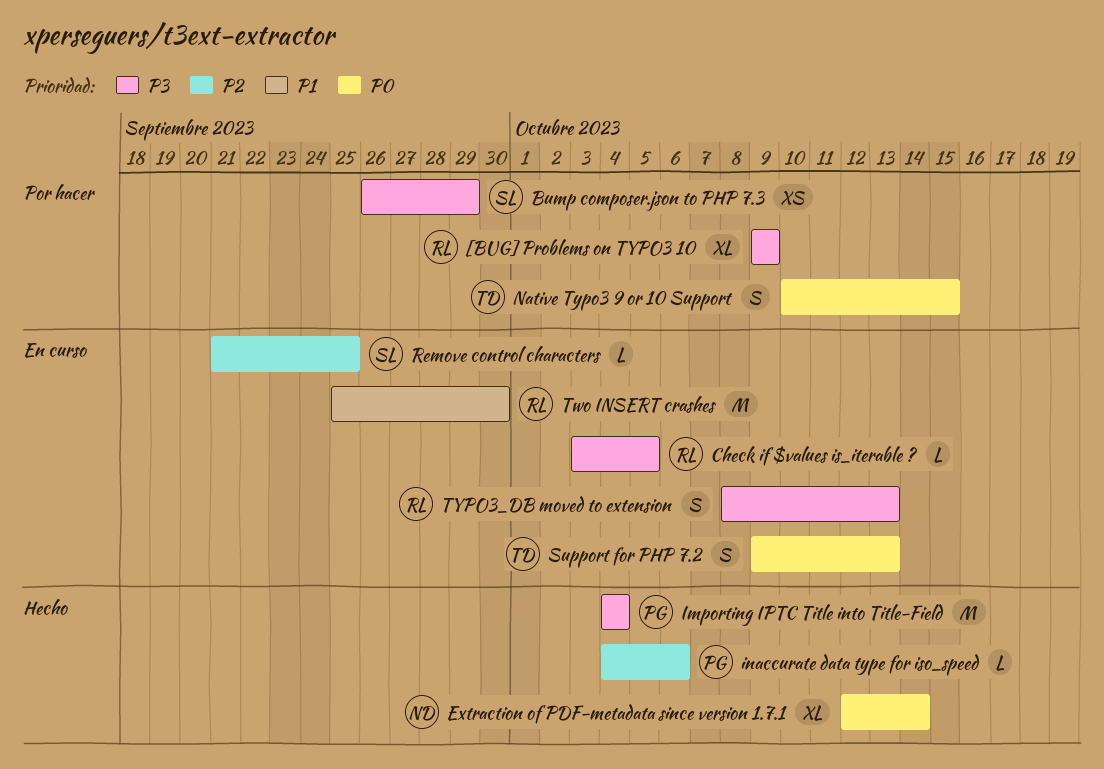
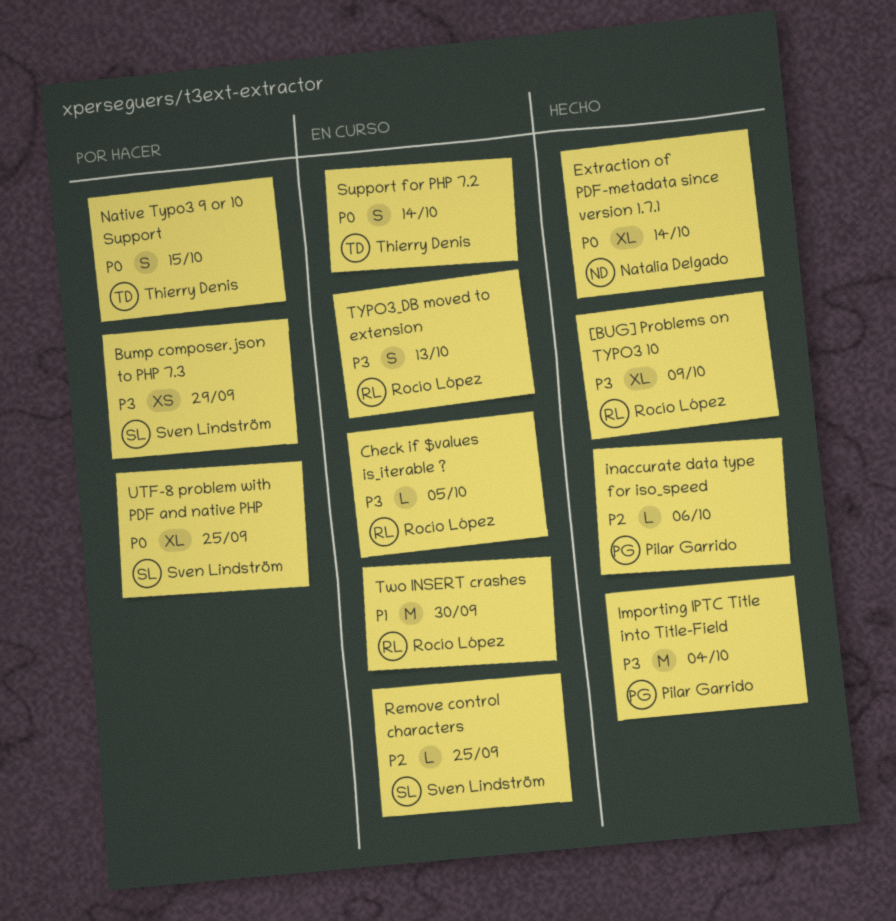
[BUG] Problems on TYPO3 10, status: Por hacer -> Hecho
Support for PHP 7.2, due: Oct 13 -> Oct 14
UTF-8 problem with PDF and native PHP: none -> present

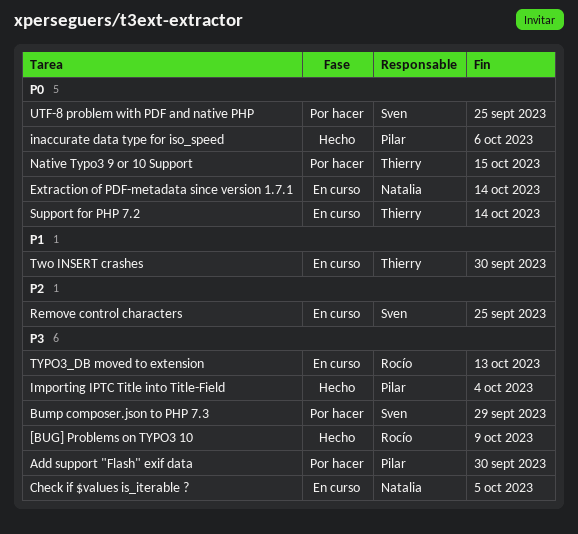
Add support "Flash" exif data: none -> present
Check if $values is_iterable ?, owner: Rocío López -> Natalia Delgado
Extraction of PDF-metadata since version 1.7.1, status: Hecho -> En curso
inaccurate data type for iso_speed, priority: P2 -> P0
Two INSERT crashes, owner: Rocío López -> Thierry Denis

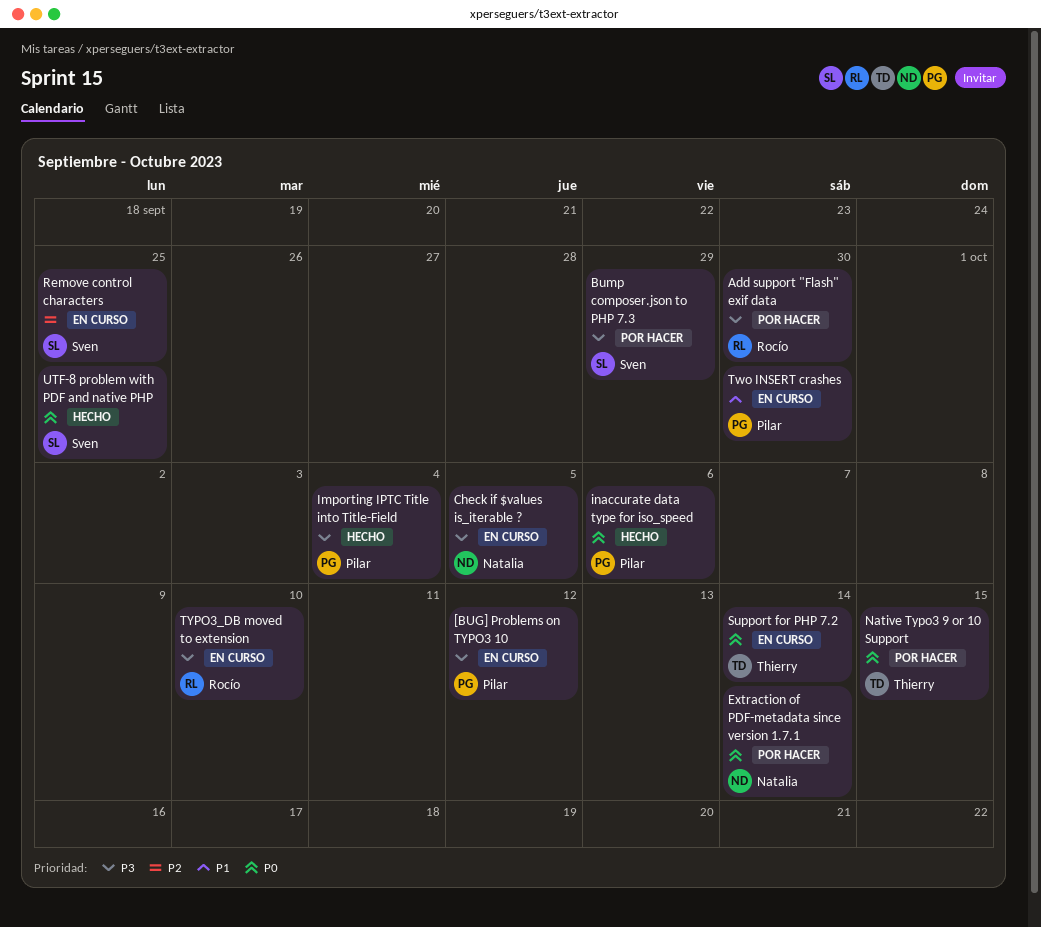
[BUG] Problems on TYPO3 10, status: Hecho -> En curso
[BUG] Problems on TYPO3 10, owner: Rocío -> Pilar
[BUG] Problems on TYPO3 10, due: Oct 9 -> Oct 12
Add support "Flash" exif data, owner: Pilar -> Rocío
Extraction of PDF-metadata since version 1.7.1, status: En curso -> Por hacer
Two INSERT crashes, owner: Thierry -> Pilar
TYPO3_DB moved to extension, due: Oct 13 -> Oct 10
UTF-8 problem with PDF and native PHP, status: Por hacer -> Hecho

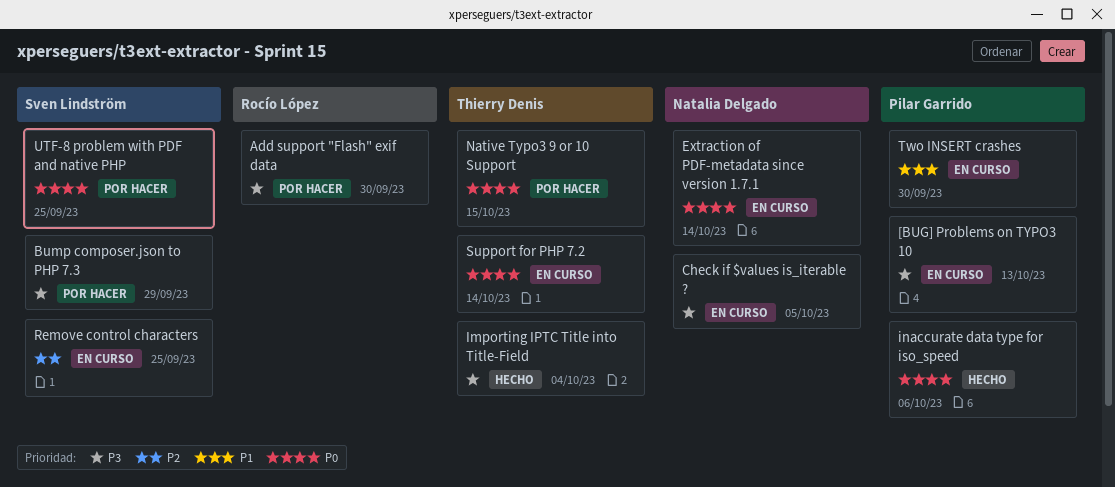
[BUG] Problems on TYPO3 10, due: Oct 12 -> Oct 13
Extraction of PDF-metadata since version 1.7.1, status: Por hacer -> En curso
Importing IPTC Title into Title-Field, owner: Pilar Garrido -> Thierry Denis
TYPO3_DB moved to extension: present -> none
UTF-8 problem with PDF and native PHP, status: Hecho -> Por hacer

